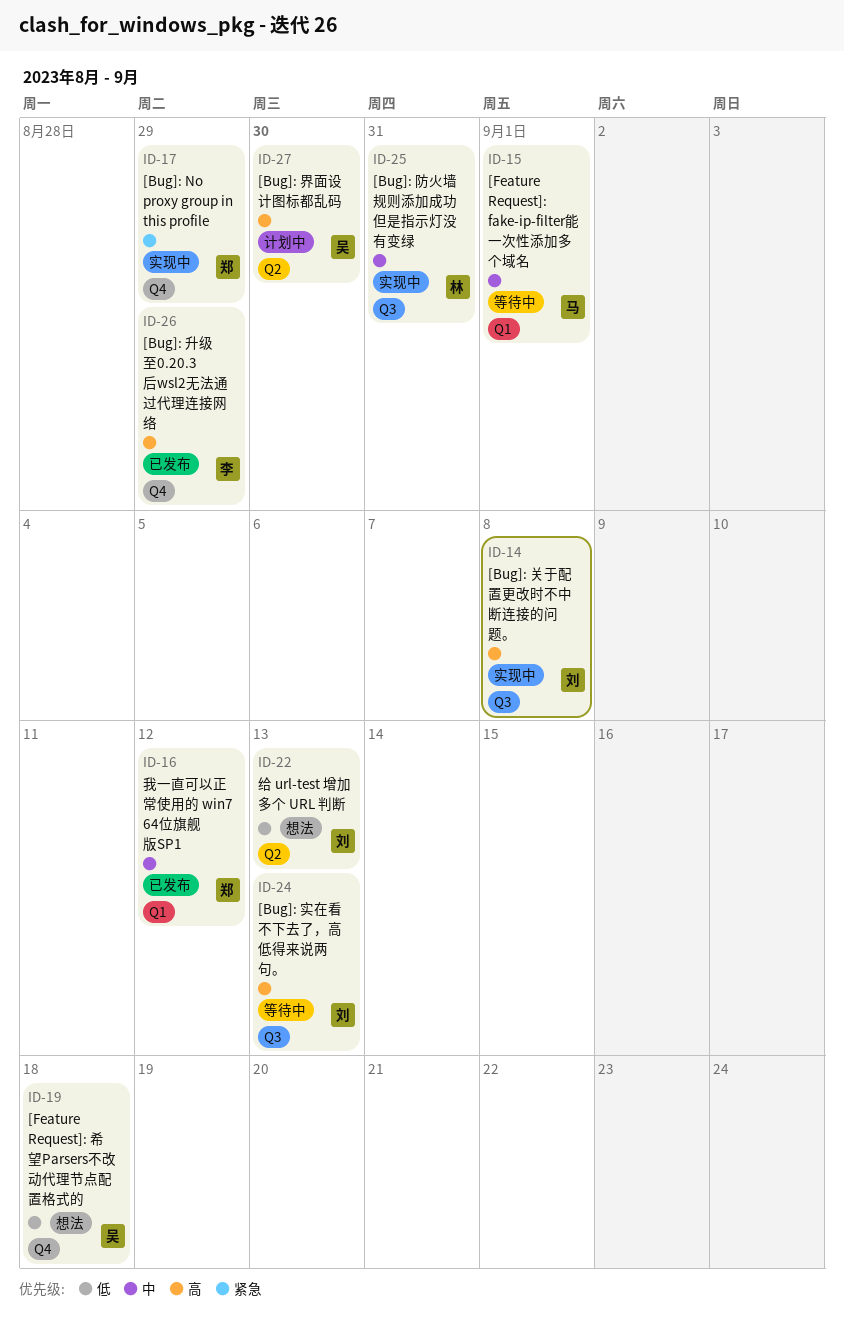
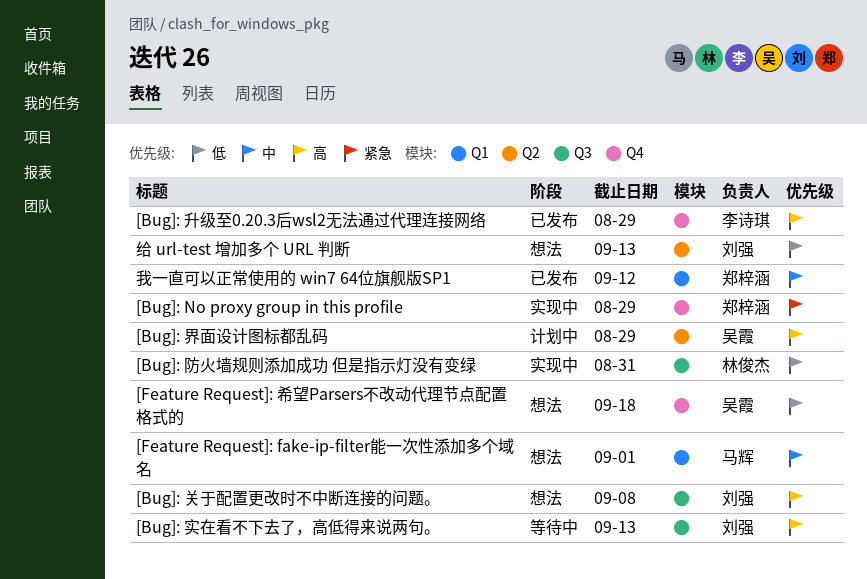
[Bug]: 关于配置更改时不中断连接的问题。, status: 实现中 -> 想法
[Bug]: 界面设计图标都乱码, due: Aug 30 -> Aug 29
[Bug]: 防火墙规则添加成功 但是指示灯没有变绿, priority: 中 -> 低
[Feature Request]: fake-ip-filter能一次性添加多个域名, status: 等待中 -> 想法

